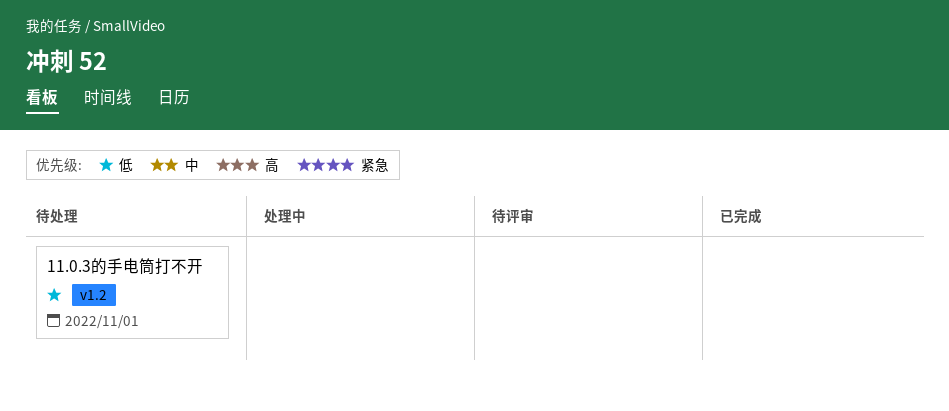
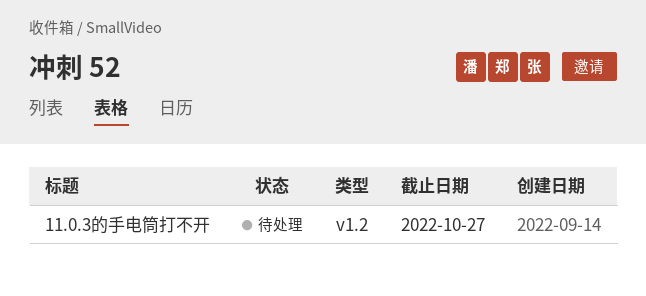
11.0.3的手电筒打不开, due: Nov 1 -> Oct 27

